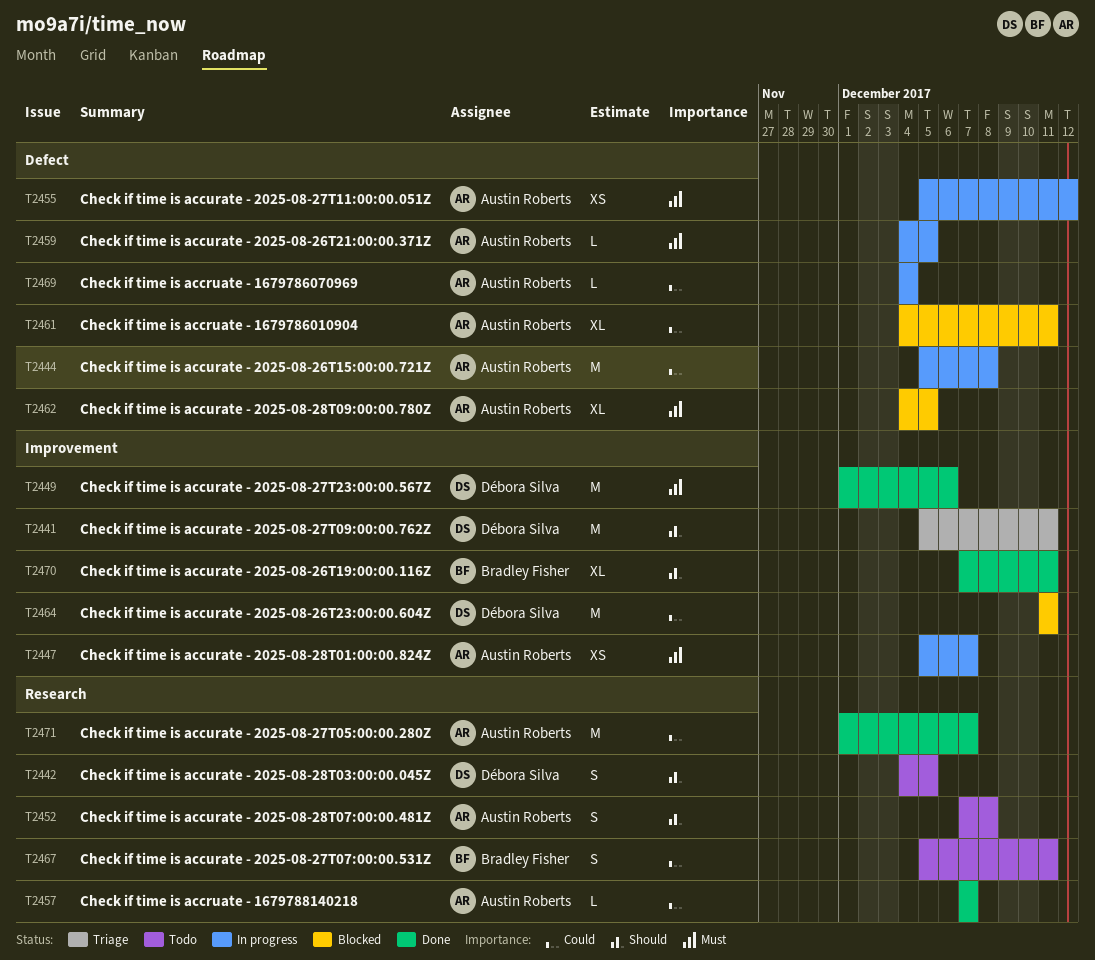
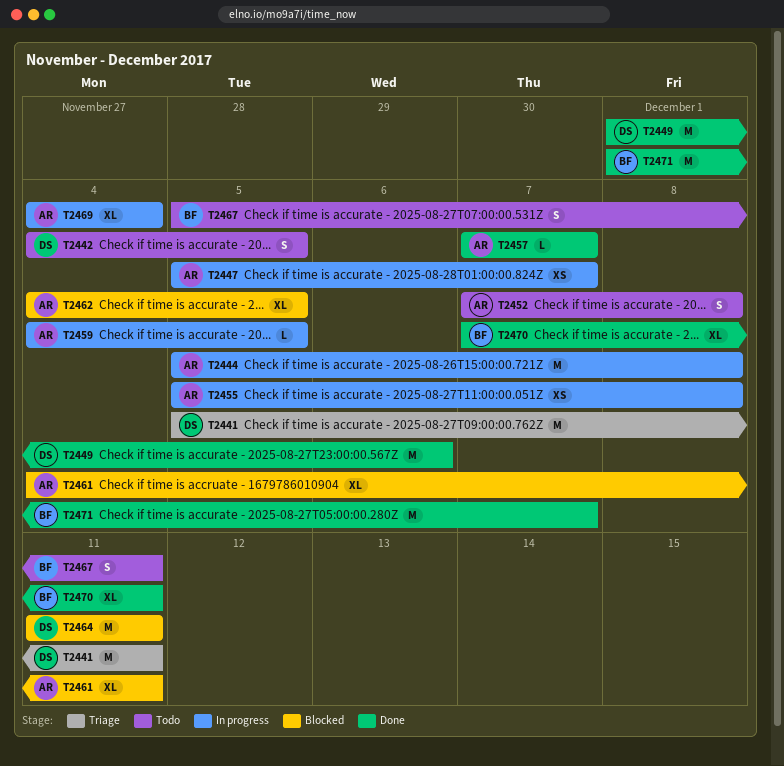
T2455, due: Dec 12 -> Dec 8
T2469, estimate: L -> XL
T2471, owner: Austin Roberts -> Bradley Fisher

